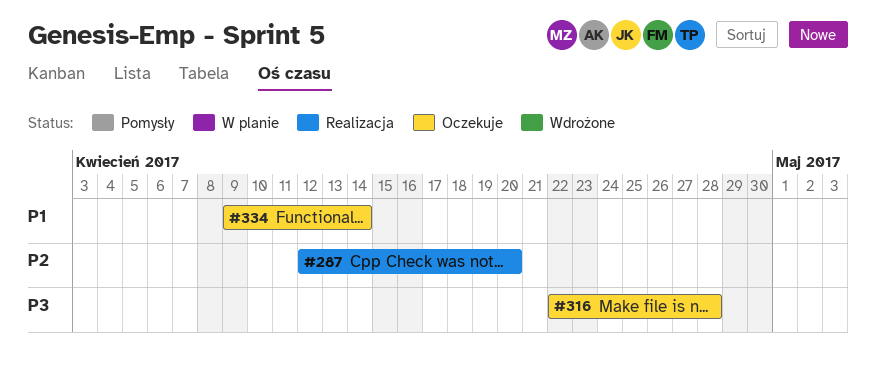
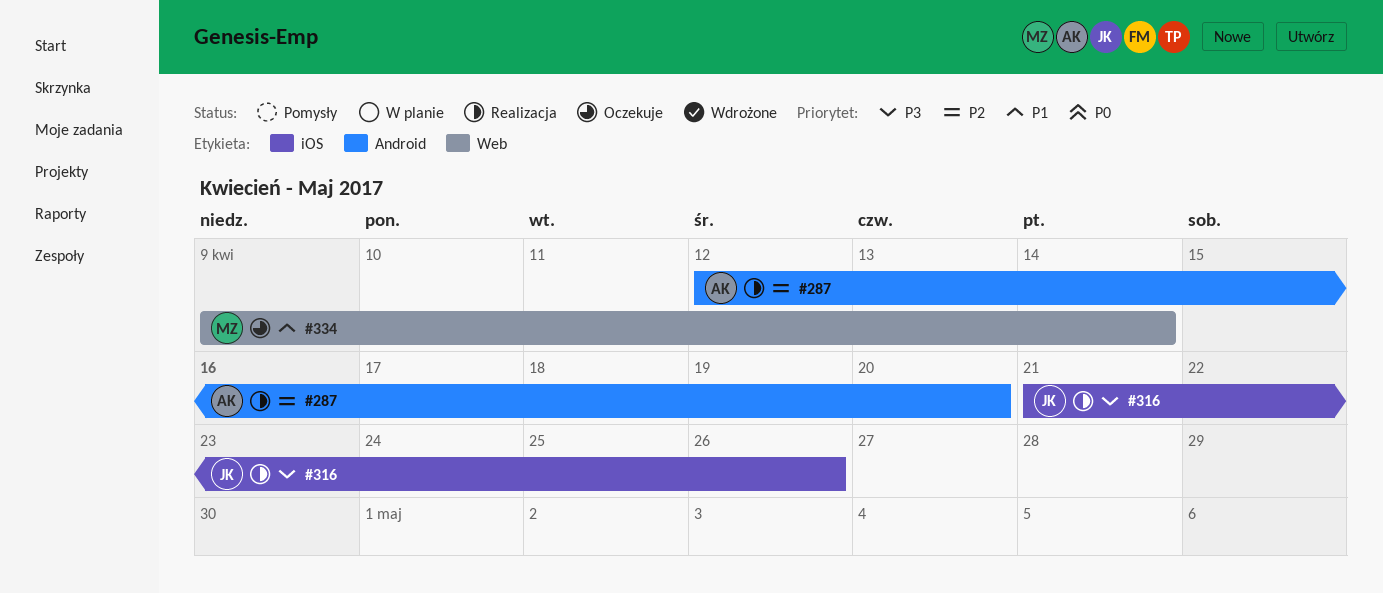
#316, status: Oczekuje -> Realizacja
#316, start: Apr 22 -> Apr 21
#316, due: Apr 28 -> Apr 26

